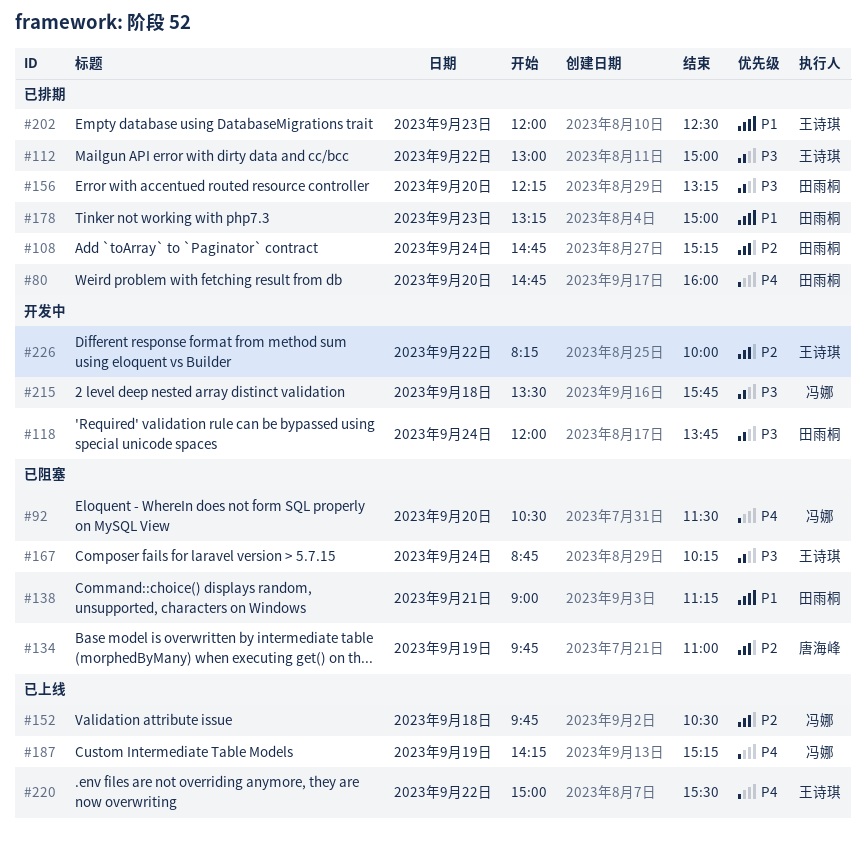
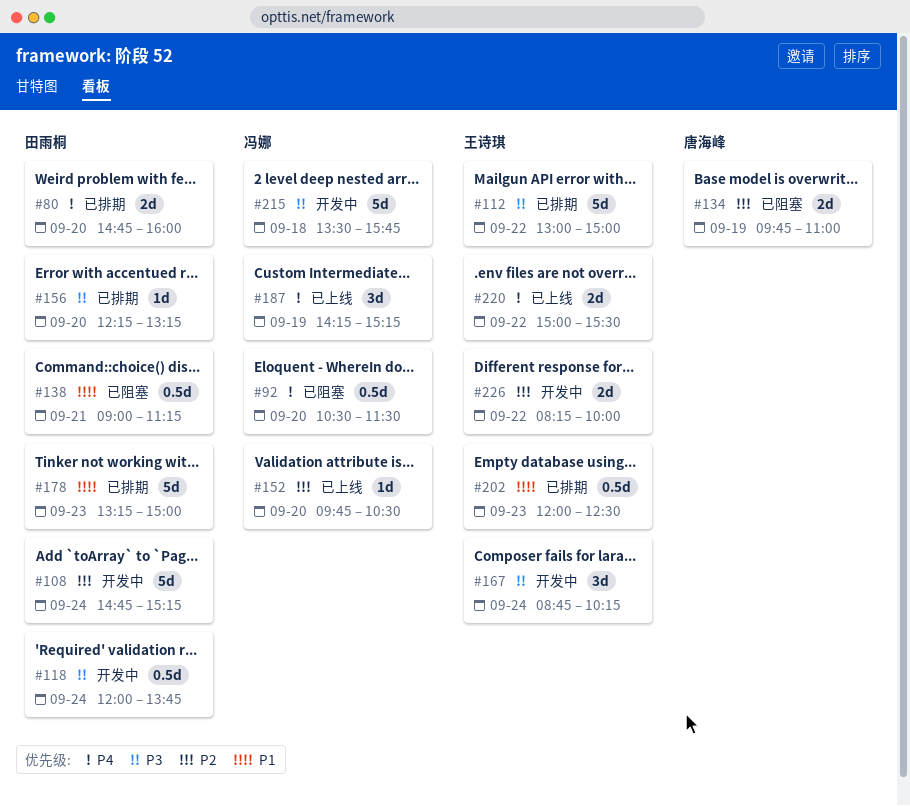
#108, status: 已排期 -> 开发中
#152, day: Sep 18 -> Sep 20
#167, status: 已阻塞 -> 开发中

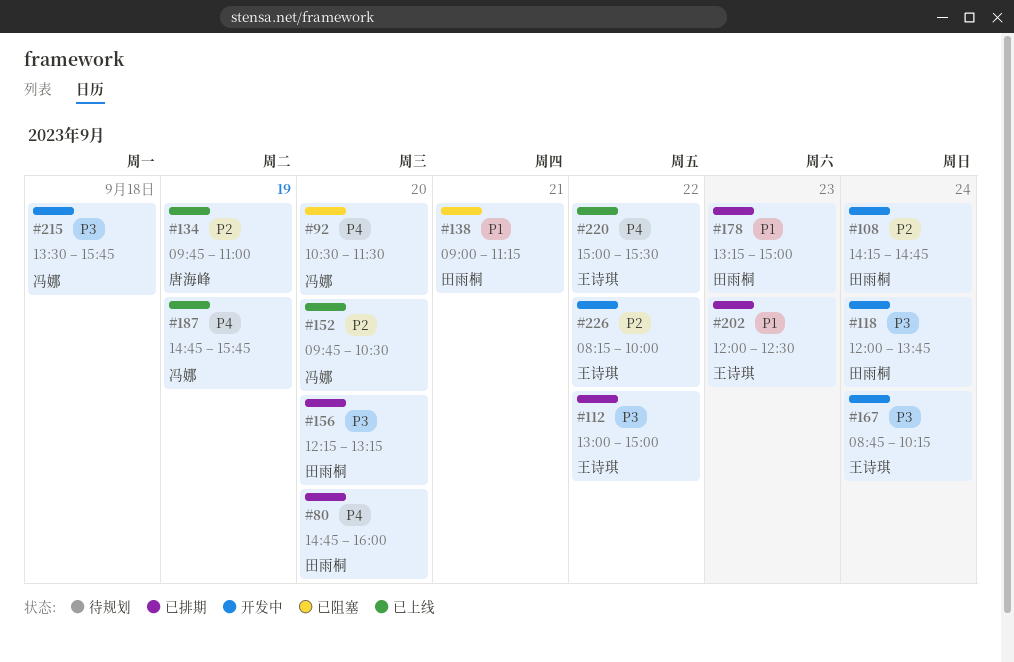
#108, begins: 14:45 -> 14:15
#108, ends: 15:15 -> 14:45
#134, status: 已阻塞 -> 已上线
#187, begins: 14:15 -> 14:45
#187, ends: 15:15 -> 15:45

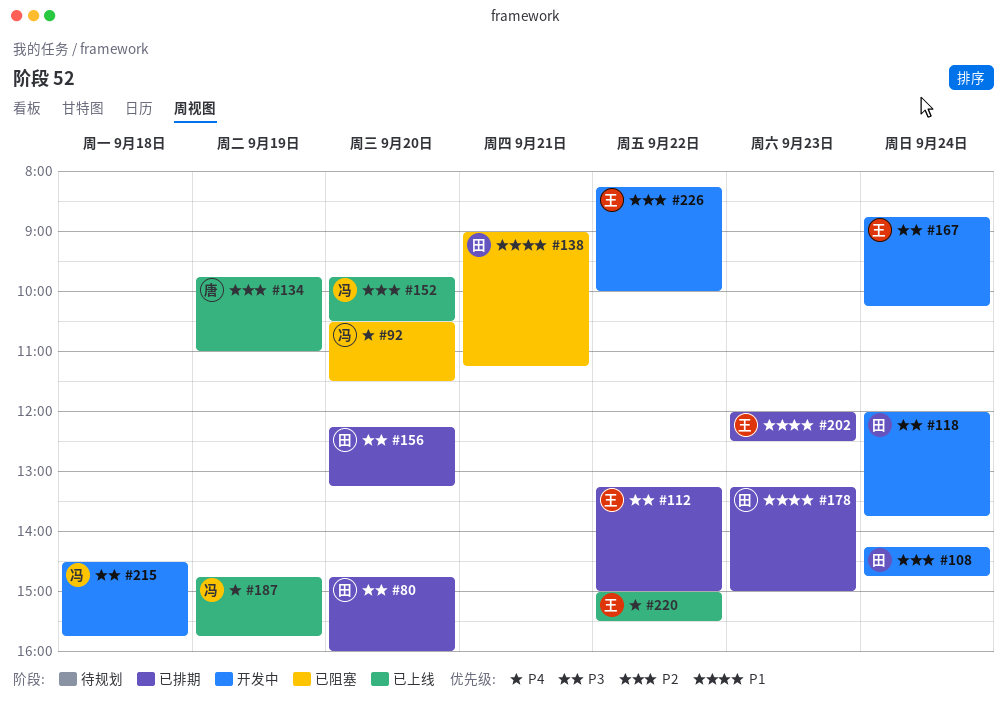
#80, priority: P4 -> P3
#112, begins: 13:00 -> 13:15
#215, begins: 13:30 -> 14:30

